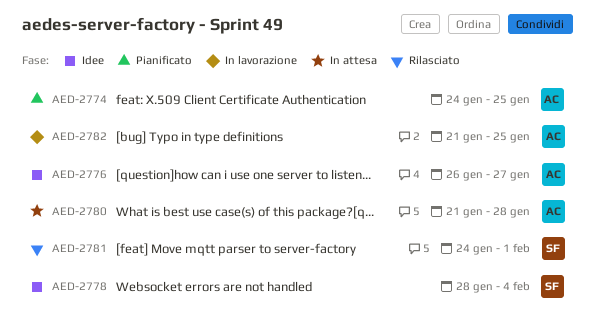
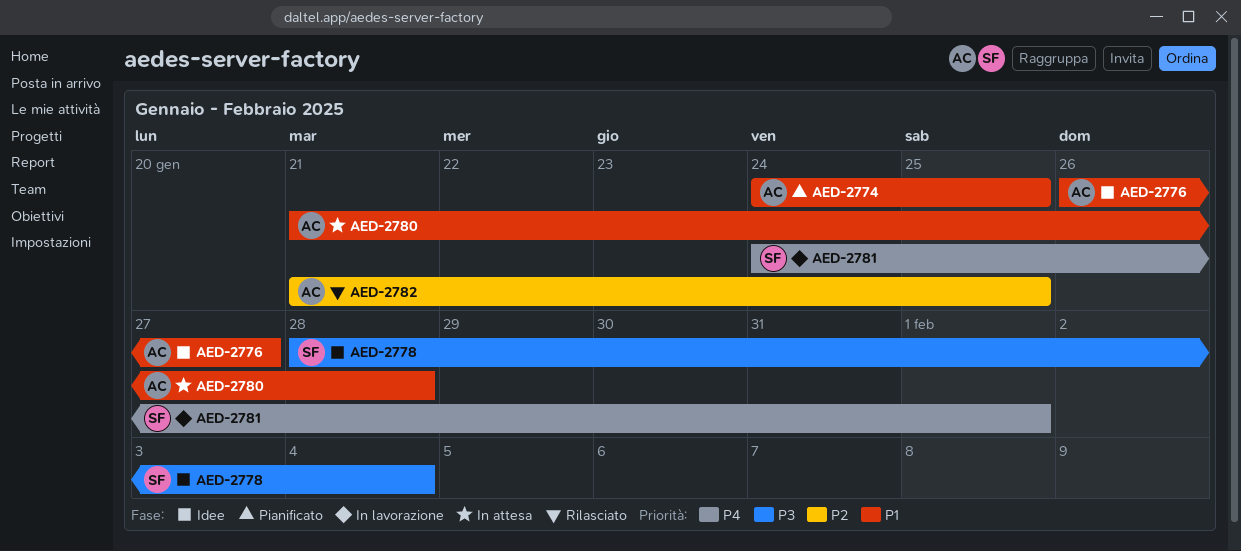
AED-2781, status: Rilasciato -> In lavorazione
AED-2782, status: In lavorazione -> Rilasciato

